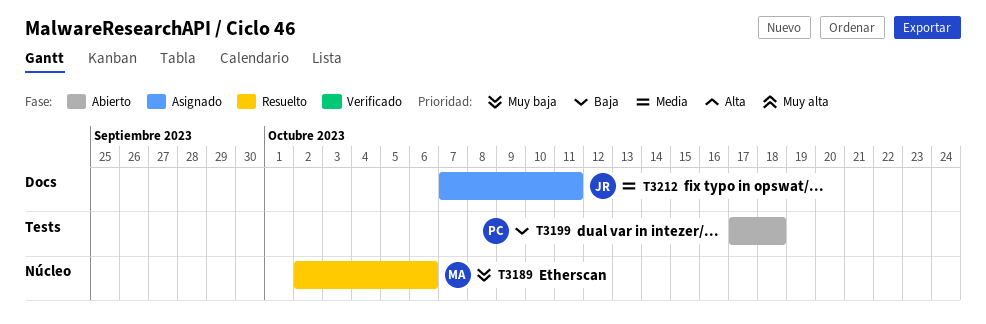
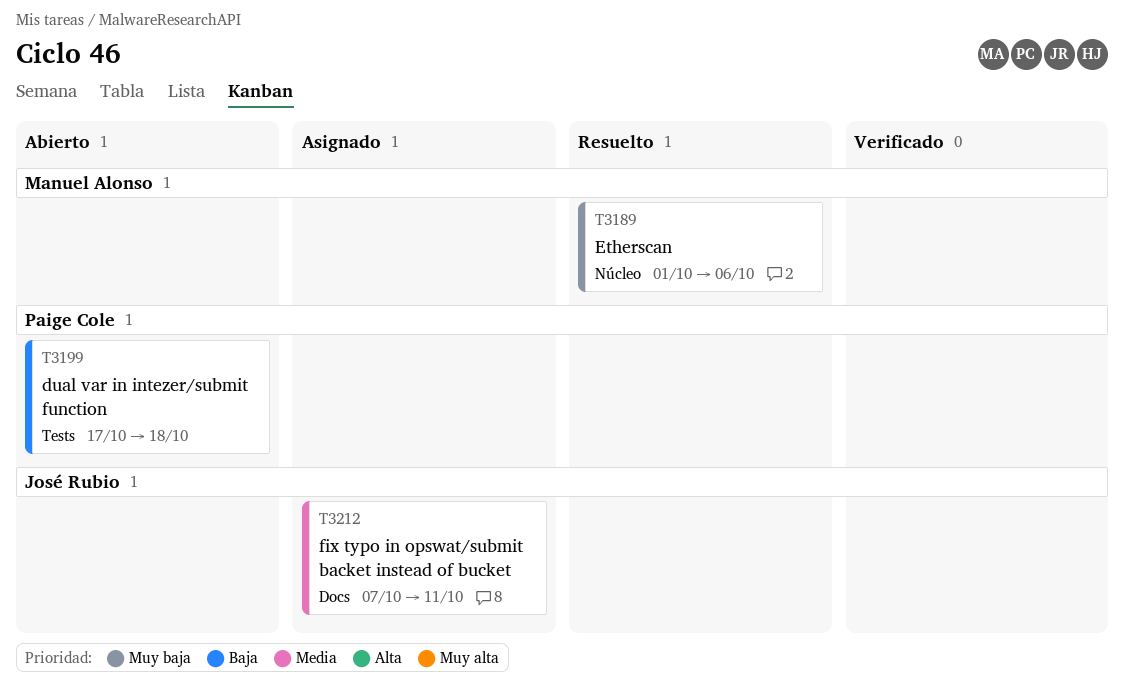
T3189, start: Oct 2 -> Oct 1

